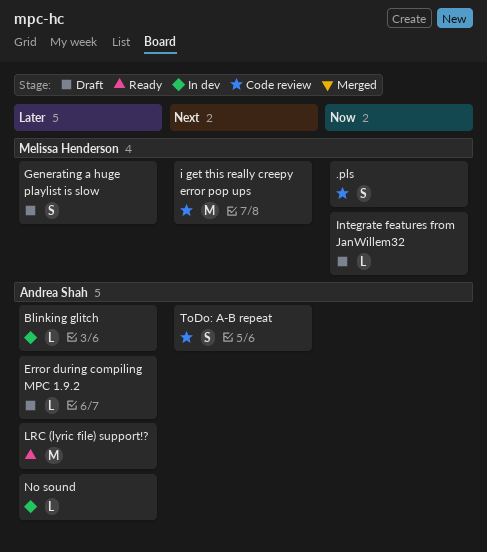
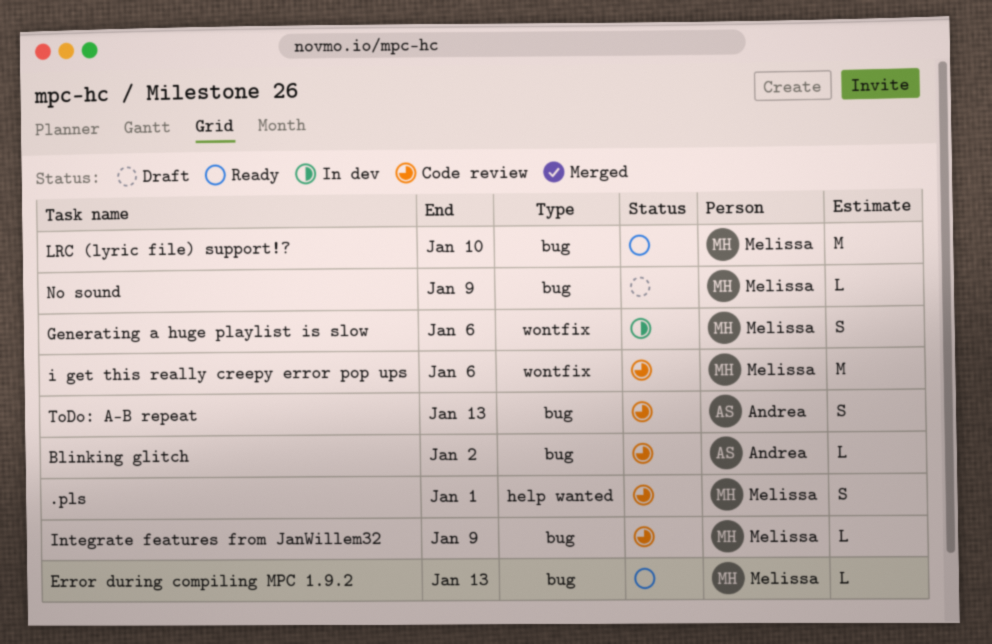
Blinking glitch, status: In dev -> Code review
Error during compiling MPC 1.9.2, status: Draft -> Ready
Error during compiling MPC 1.9.2, owner: Andrea Shah -> Melissa Henderson
Generating a huge playlist is slow, status: Draft -> In dev
Integrate features from JanWillem32, status: Draft -> Code review
LRC (lyric file) support!?, owner: Andrea Shah -> Melissa Henderson
No sound, status: In dev -> Draft
No sound, owner: Andrea Shah -> Melissa Henderson

